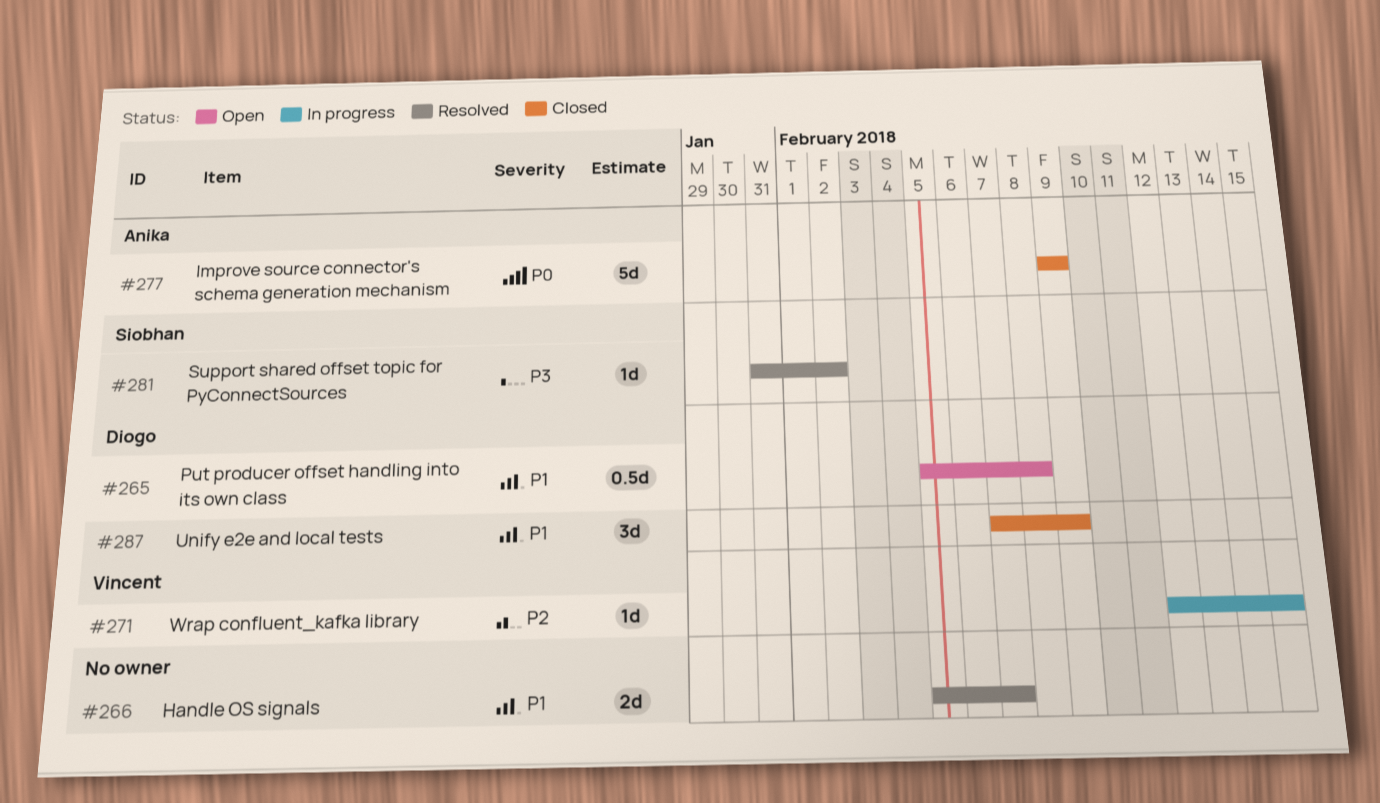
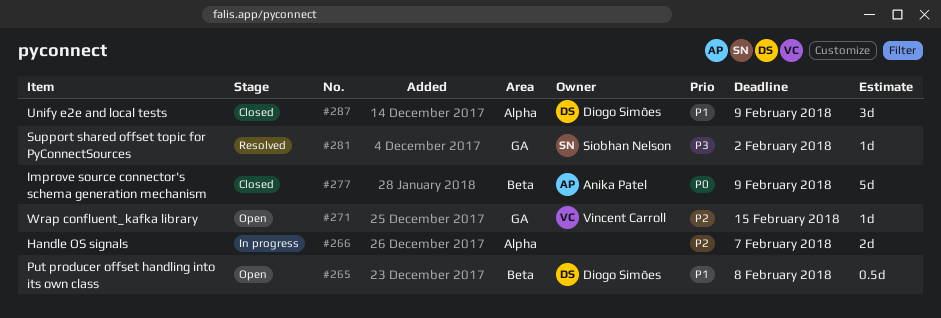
#266, status: Resolved -> In progress
#266, priority: P1 -> P2
#271, status: In progress -> Open

